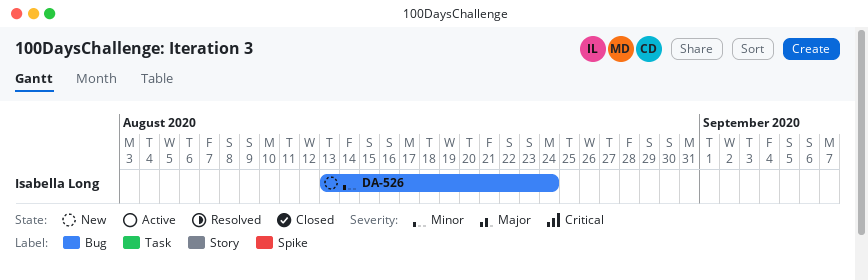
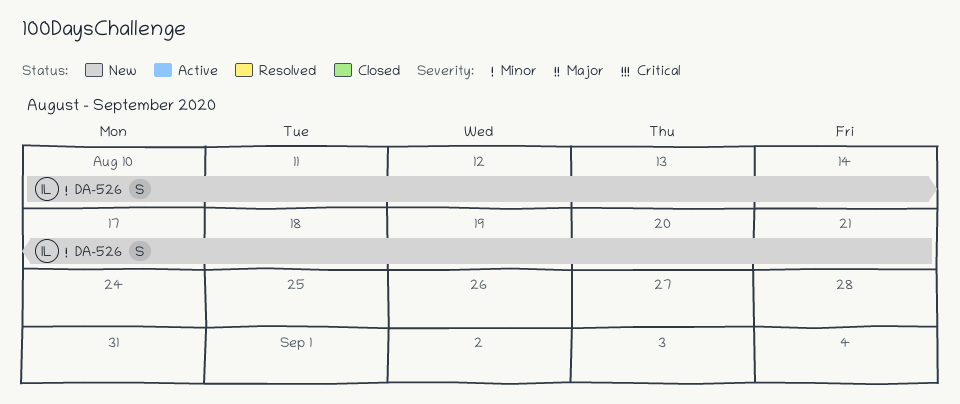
DA-526, start: Aug 13 -> Aug 10
DA-526, due: Aug 24 -> Aug 21

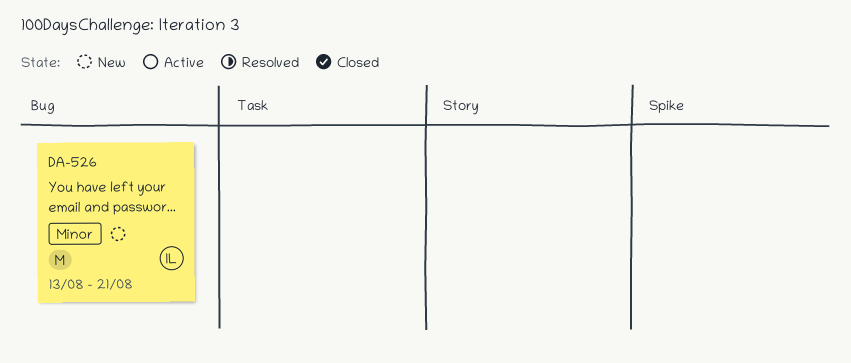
DA-526, estimate: S -> M
DA-526, start: Aug 10 -> Aug 13

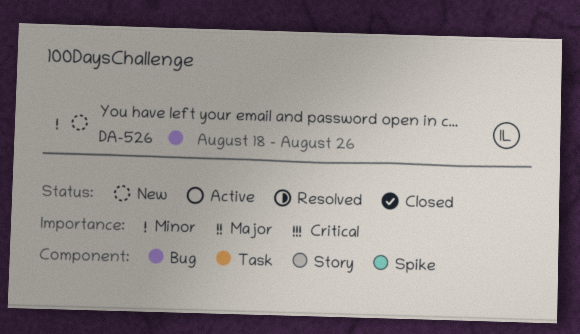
DA-526, start: Aug 13 -> Aug 18
DA-526, due: Aug 21 -> Aug 26

